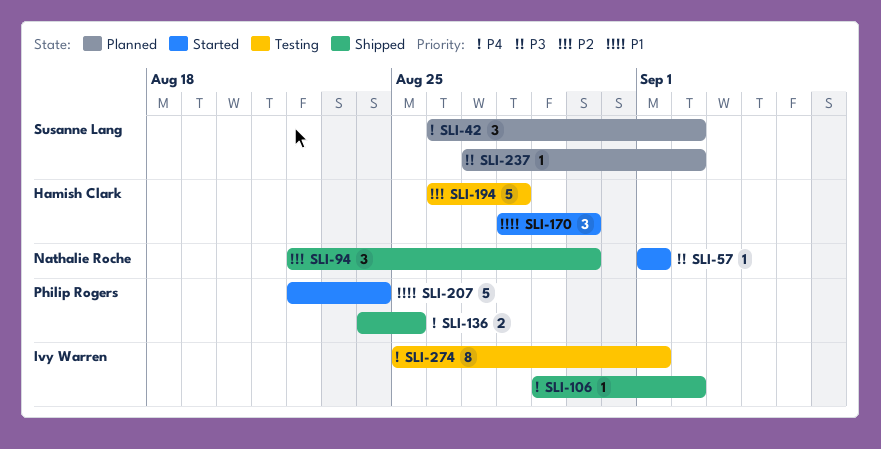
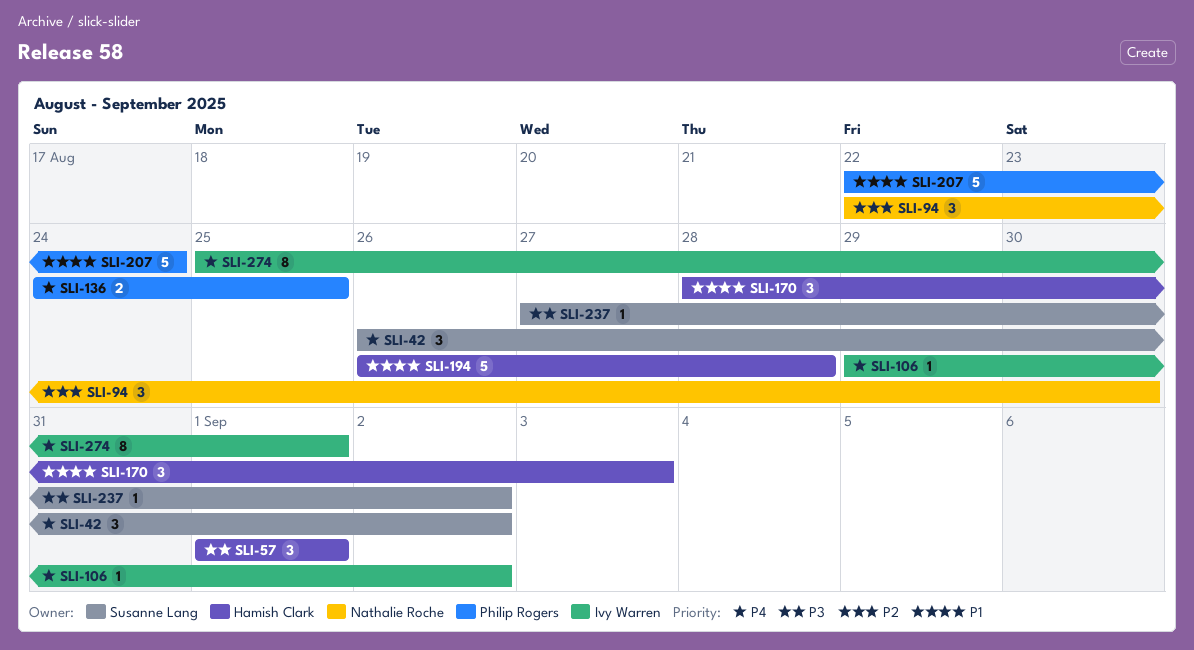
SLI-57, owner: Nathalie Roche -> Hamish Clark
SLI-57, estimate: 1 -> 3
SLI-170, due: Aug 30 -> Sep 3
SLI-194, priority: P2 -> P1

